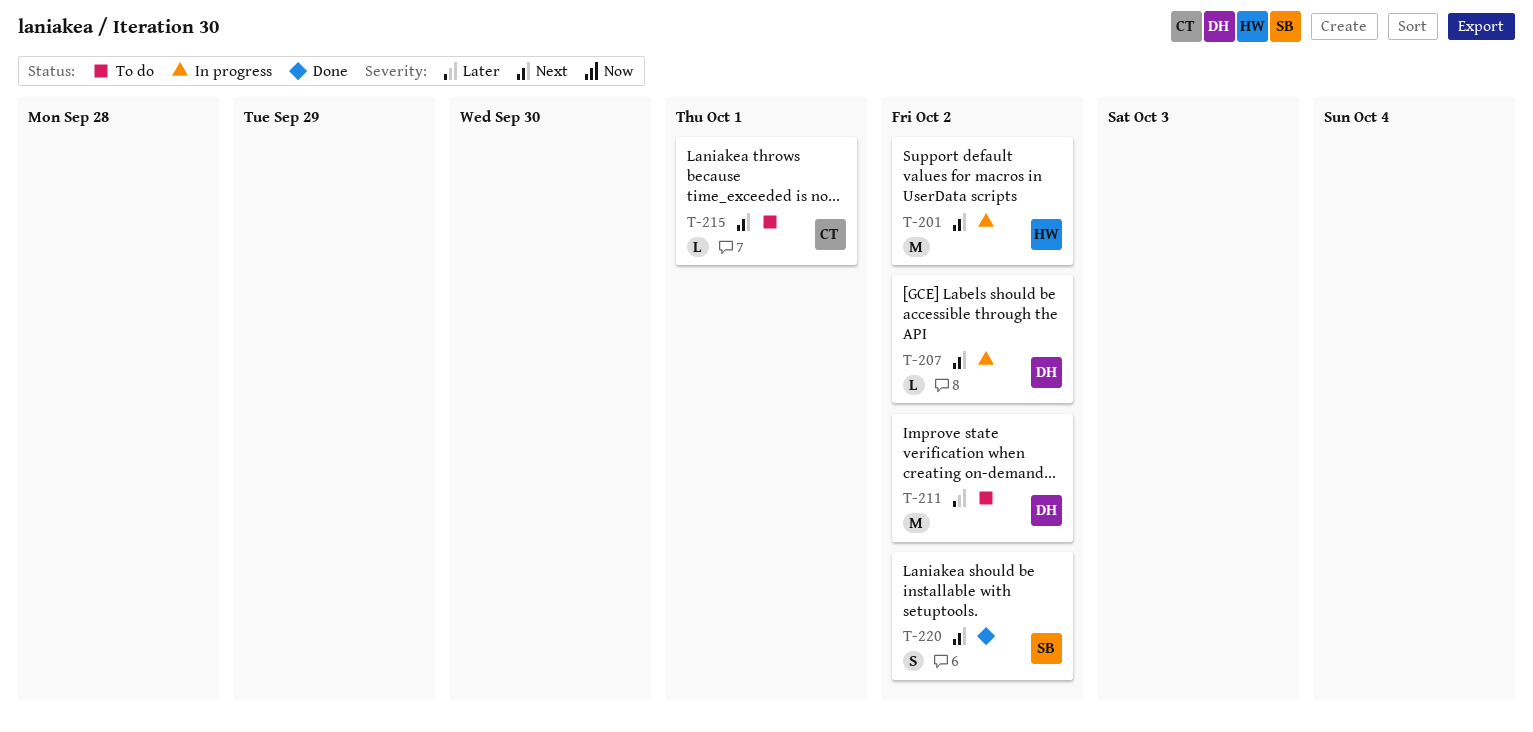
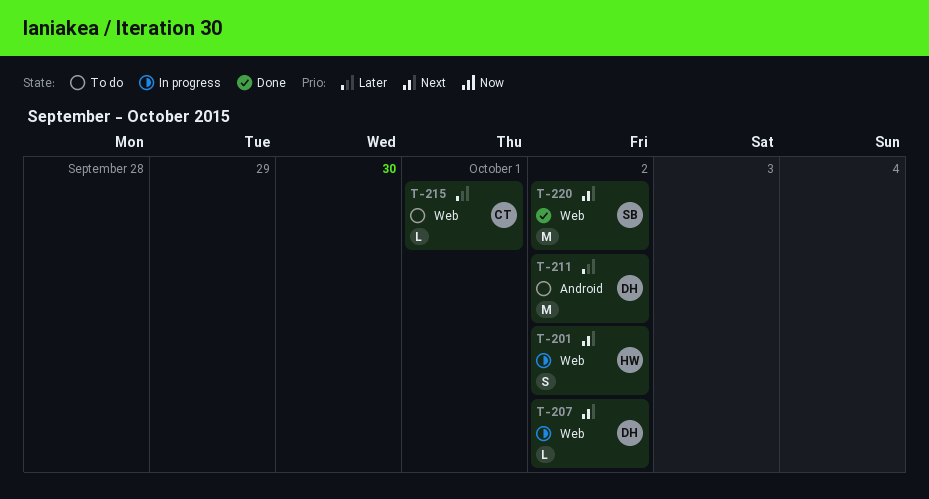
T-201, estimate: M -> S
T-215, priority: Next -> Later
T-220, estimate: S -> M

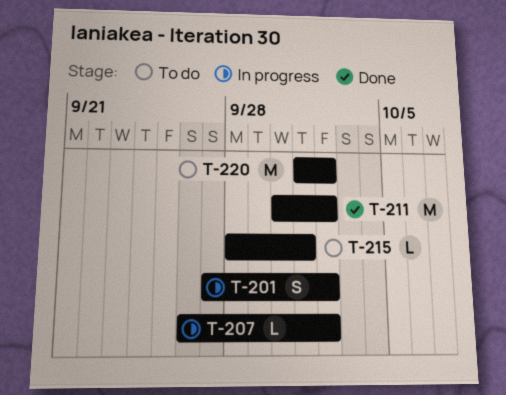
T-211, status: To do -> Done
T-220, status: Done -> To do

